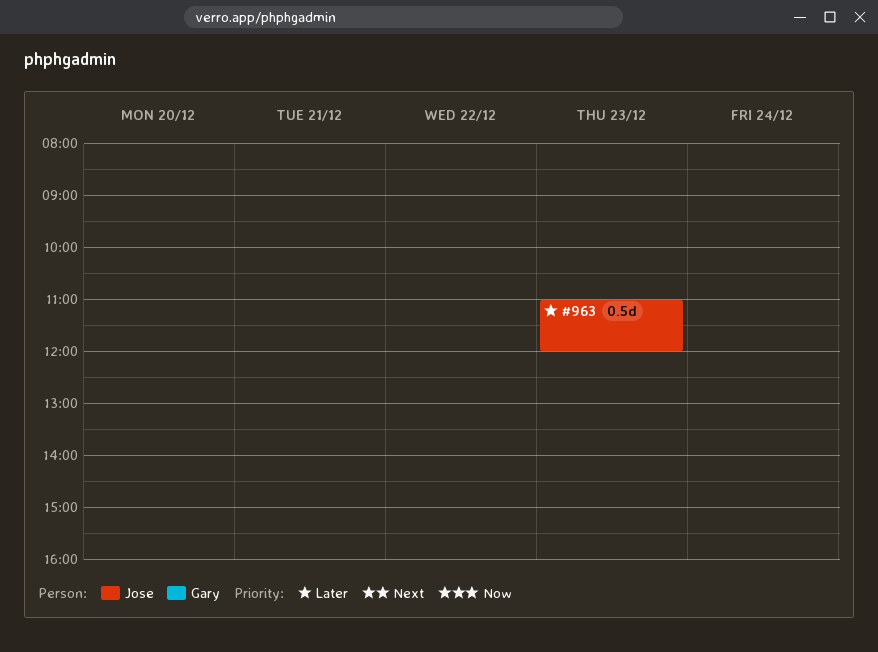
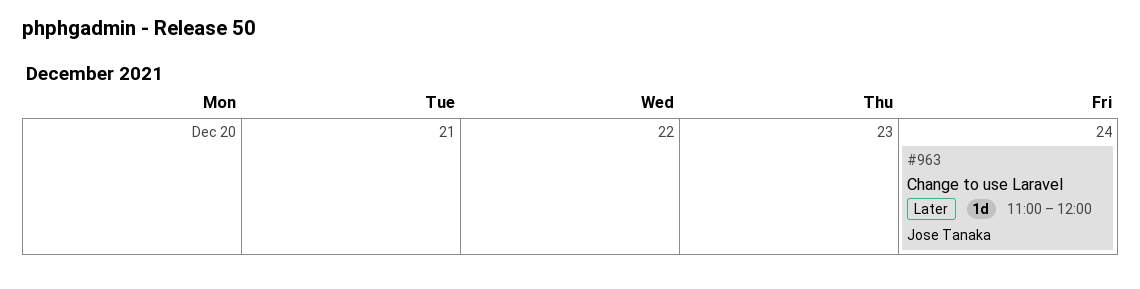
#963, estimate: 0.5d -> 1d
#963, day: Dec 23 -> Dec 24

